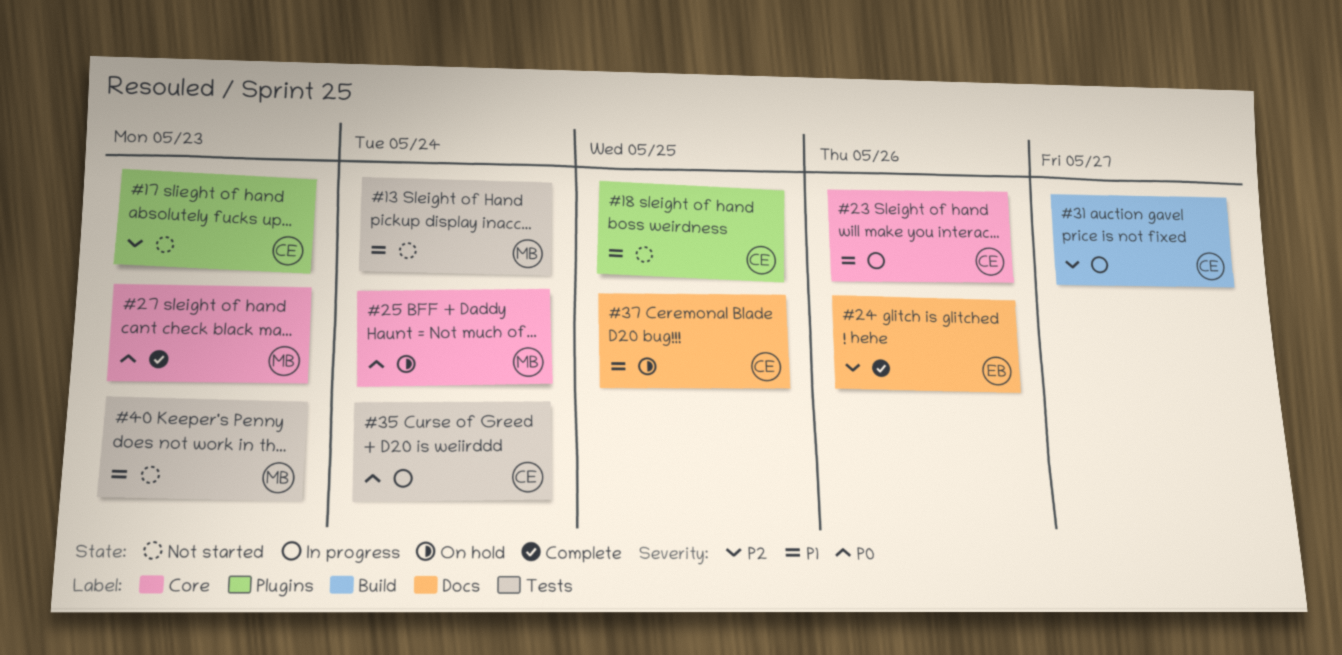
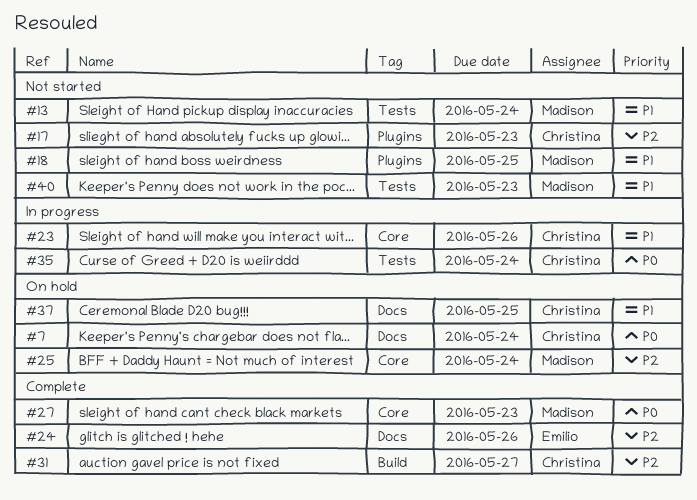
#7: none -> present
#18, owner: Christina -> Madison
#25, priority: P0 -> P2
#31, status: In progress -> Complete

